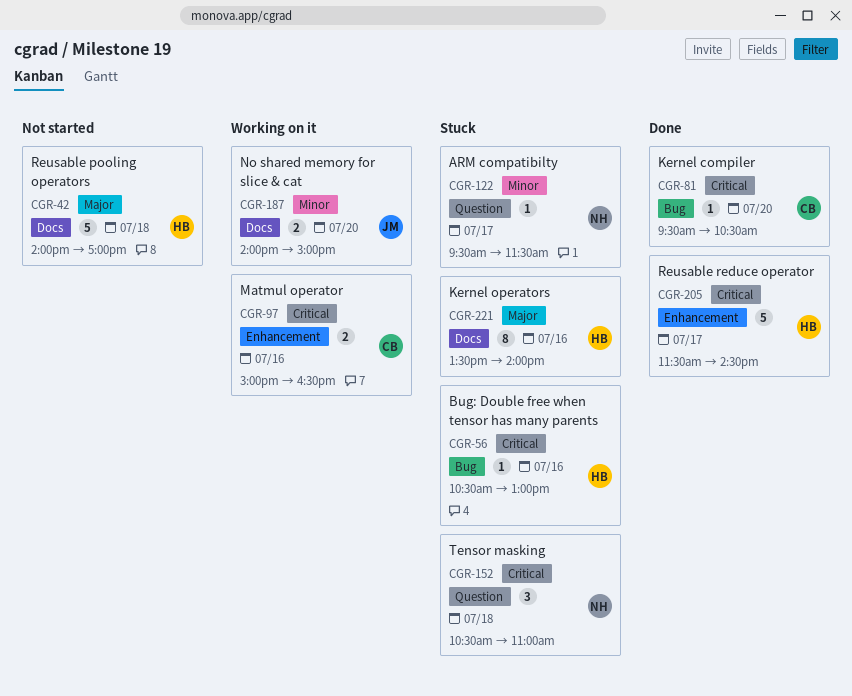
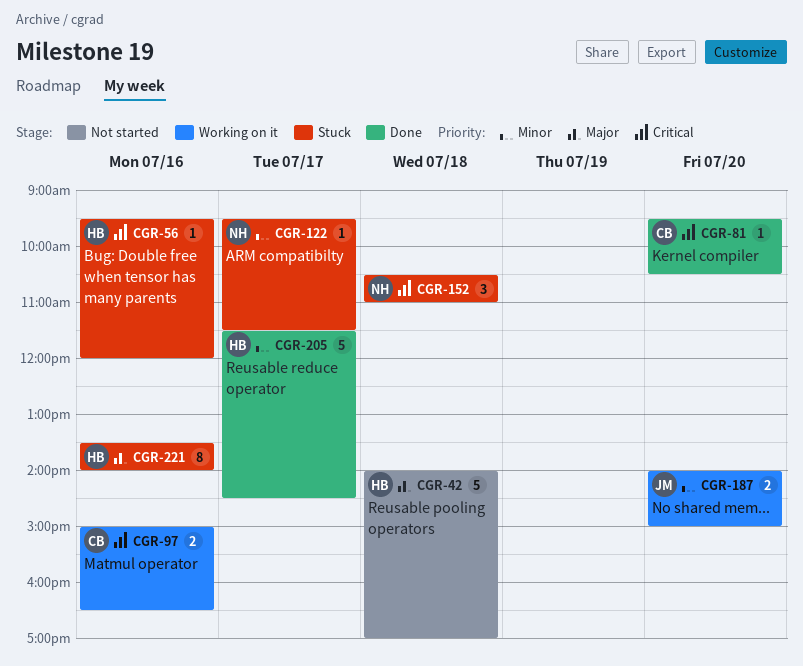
CGR-56, begins: 10:30 -> 09:30
CGR-56, ends: 13:00 -> 12:00
CGR-205, priority: Critical -> Minor

